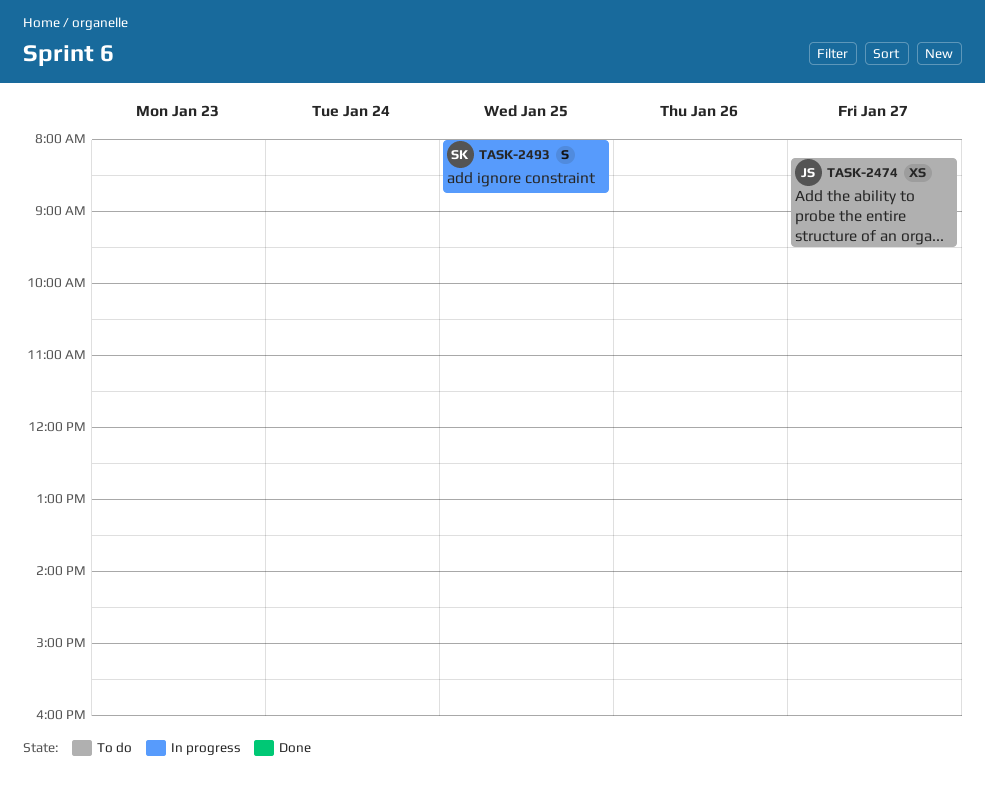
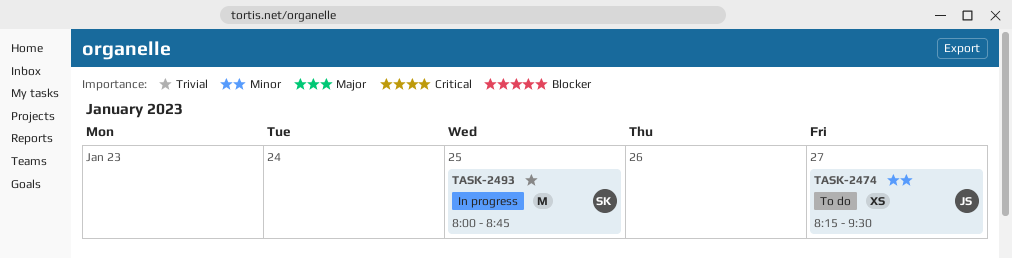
TASK-2493, estimate: S -> M

